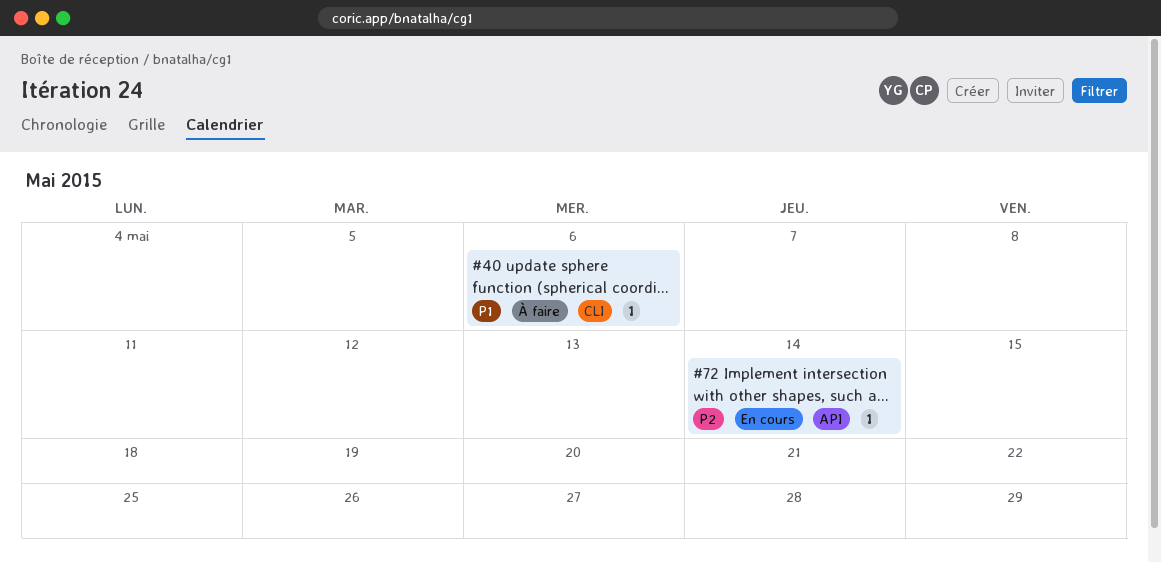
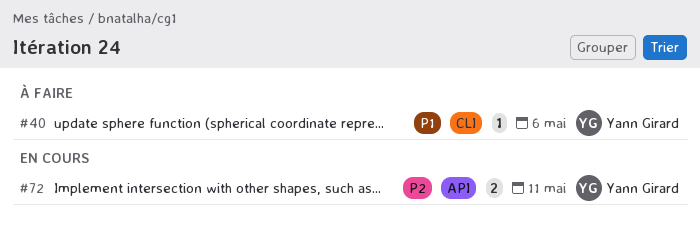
#72, estimate: 1 -> 2
#72, due: May 14 -> May 11

